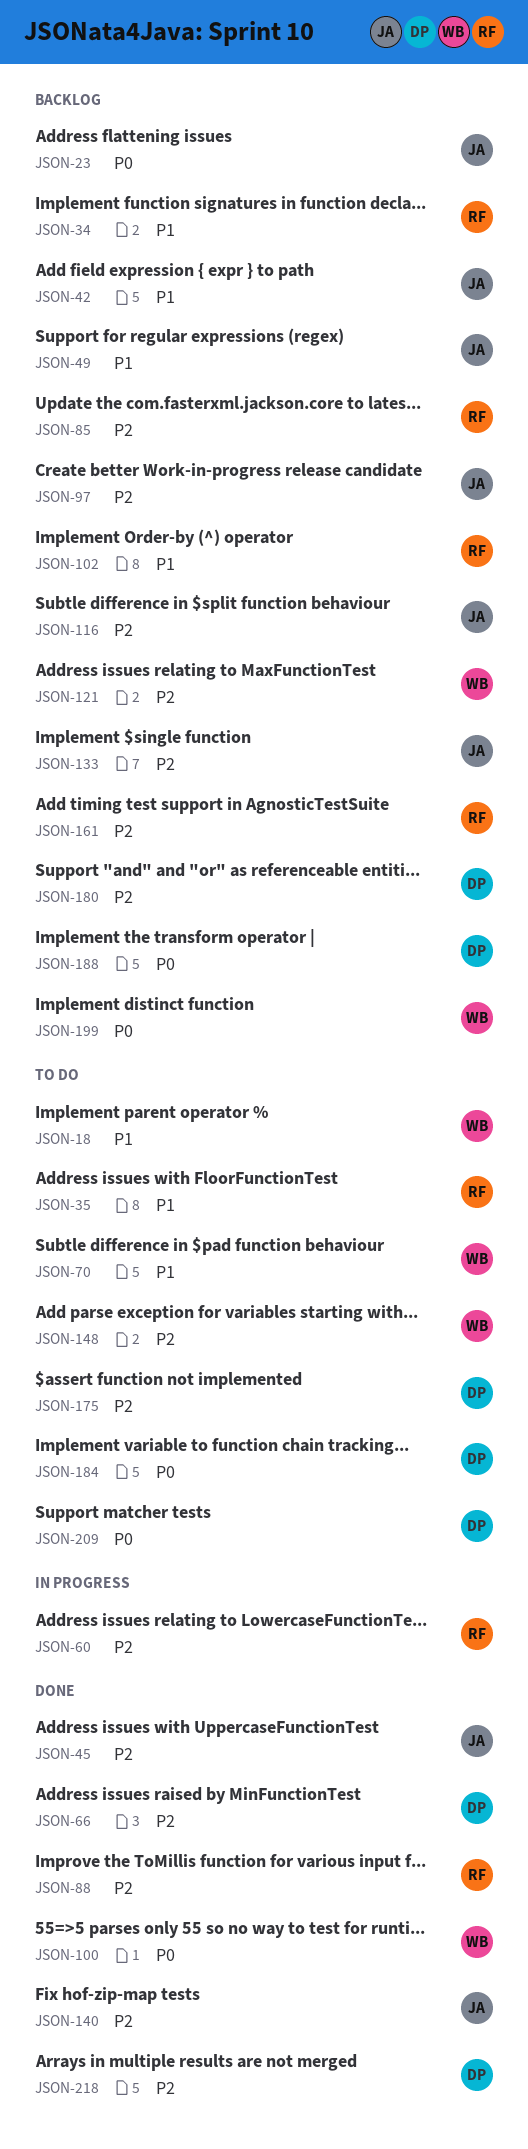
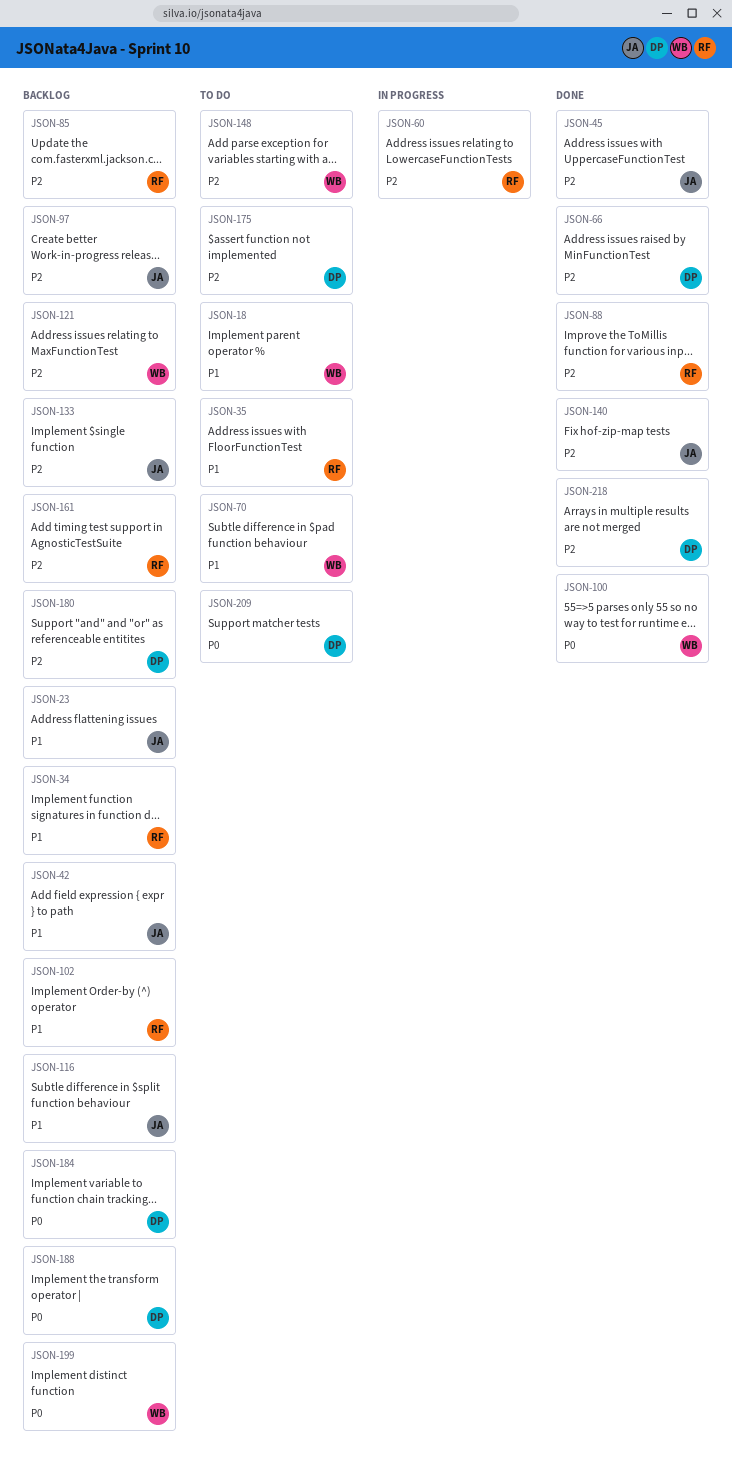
JSON-23, priority: P0 -> P1
JSON-49: present -> none
JSON-116, priority: P2 -> P1
JSON-184, status: To do -> Backlog

